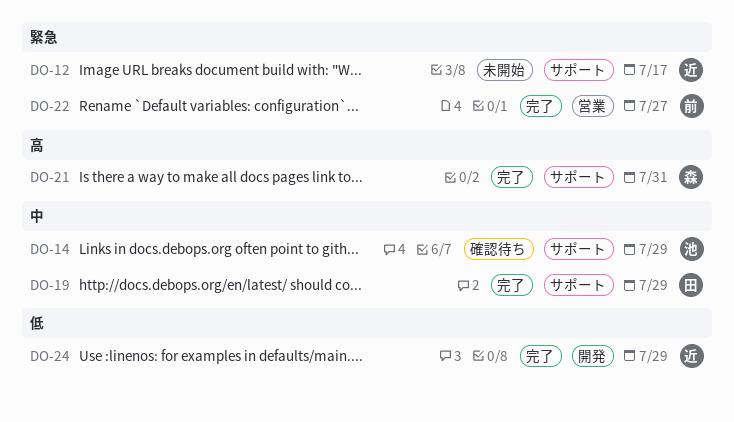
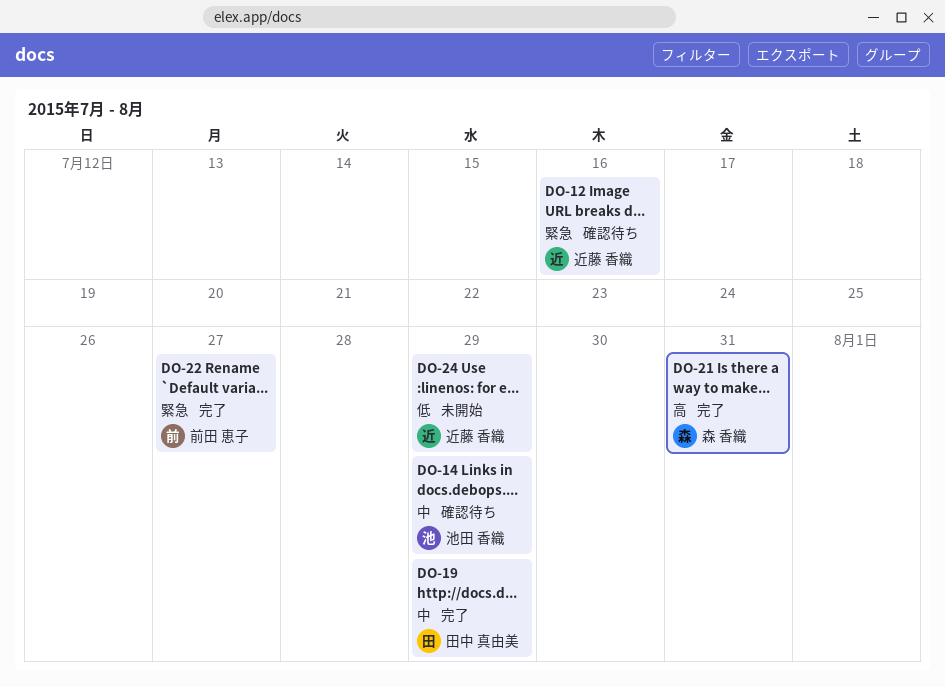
DO-12, status: 未開始 -> 確認待ち
DO-12, due: Jul 17 -> Jul 16
DO-24, status: 完了 -> 未開始

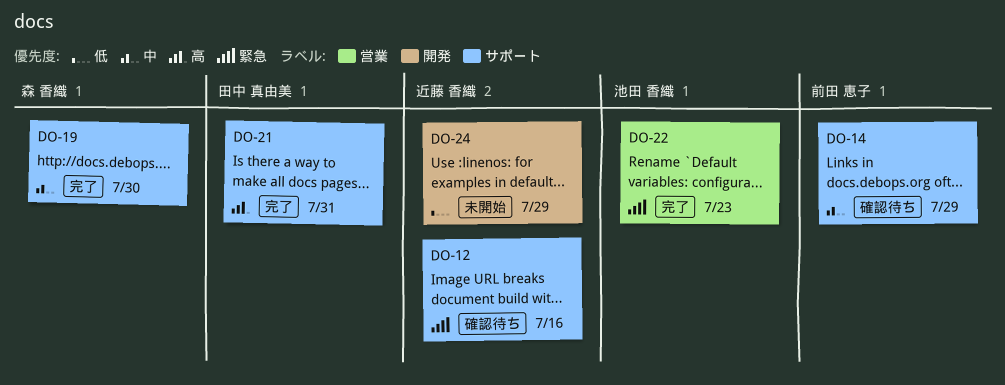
DO-14, owner: 池田 香織 -> 前田 恵子
DO-19, owner: 田中 真由美 -> 森 香織
DO-19, due: Jul 29 -> Jul 30
DO-21, owner: 森 香織 -> 田中 真由美
DO-22, owner: 前田 恵子 -> 池田 香織
DO-22, due: Jul 27 -> Jul 23

